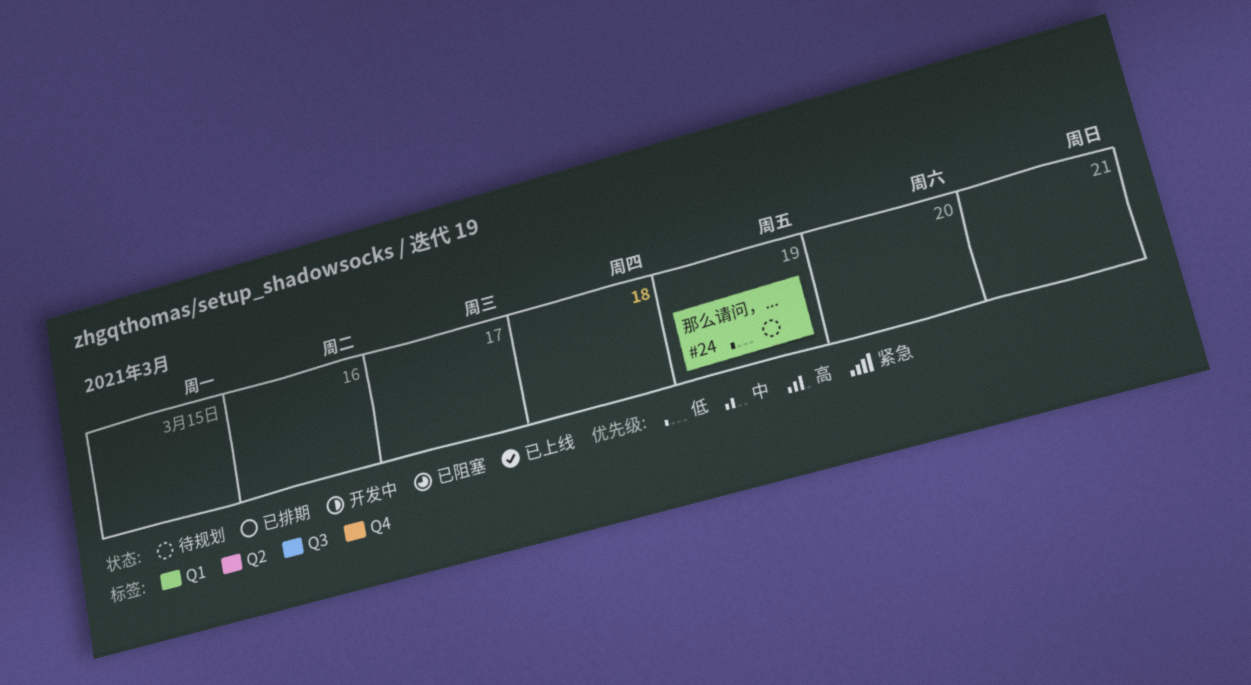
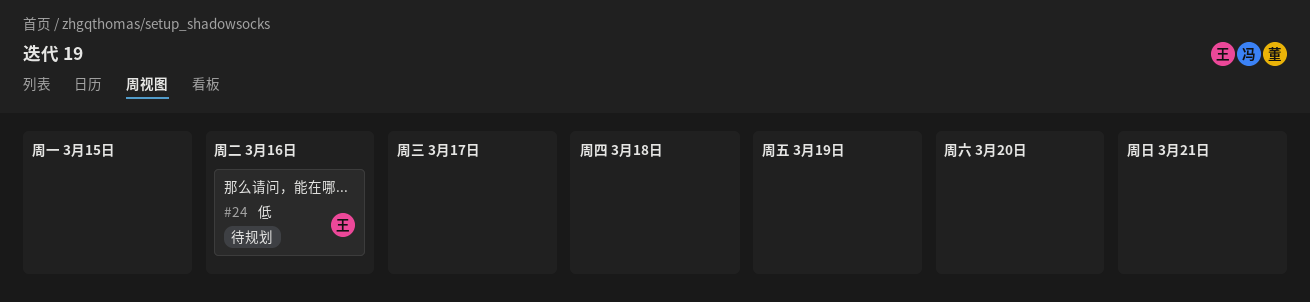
#24, due: Mar 19 -> Mar 16

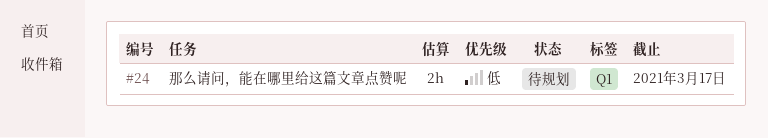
#24, due: Mar 16 -> Mar 17

